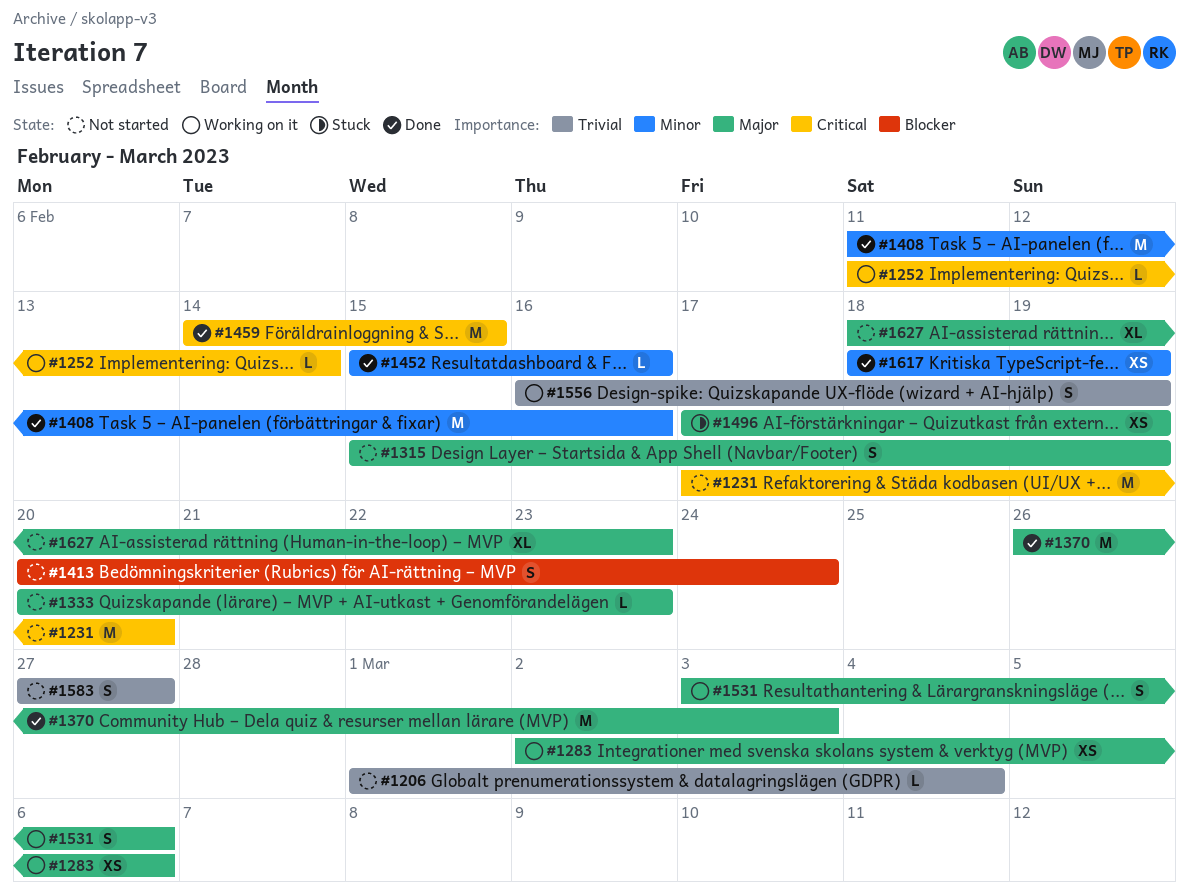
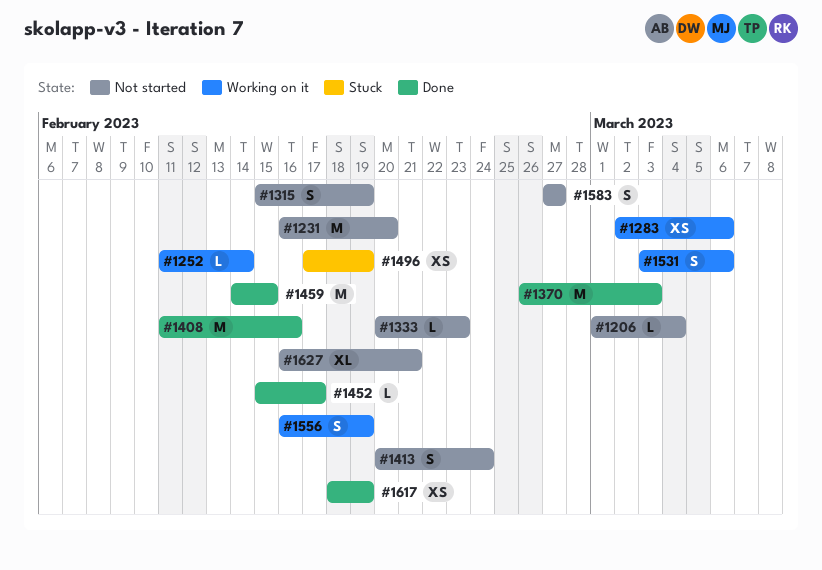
#1231, start: Feb 17 -> Feb 16
#1452, due: Feb 16 -> Feb 17
#1627, start: Feb 18 -> Feb 16
#1627, due: Feb 23 -> Feb 21

